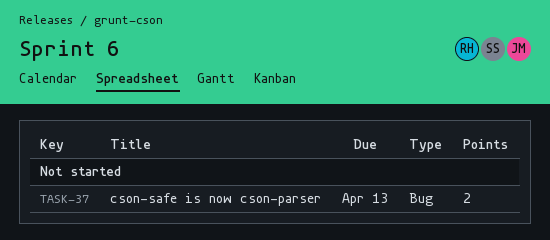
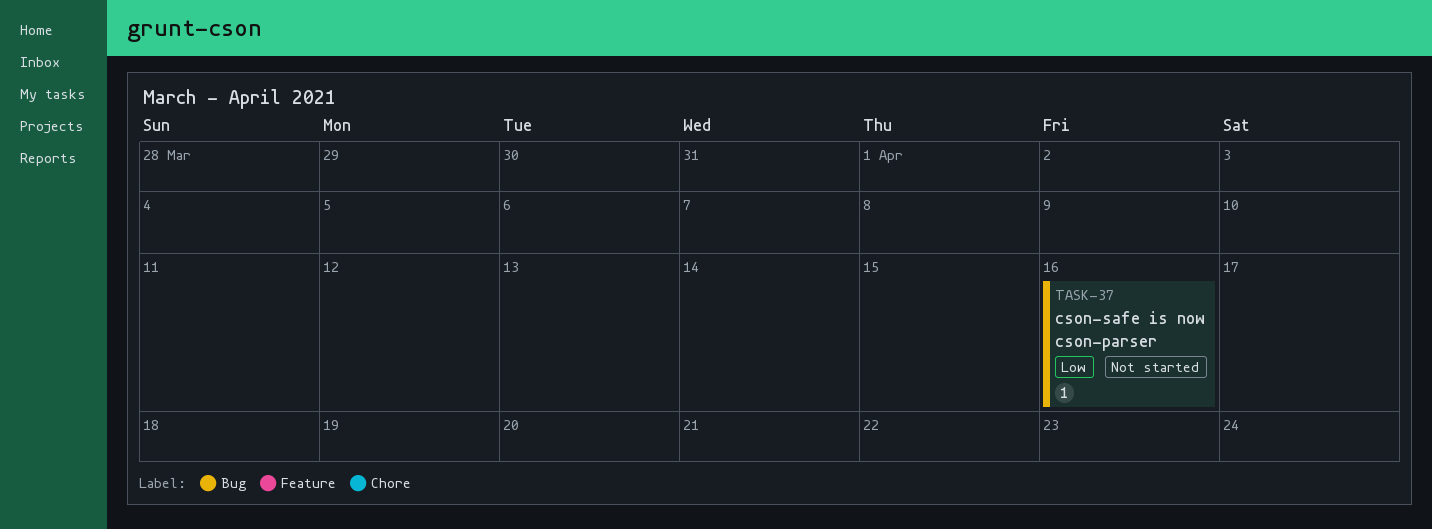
TASK-37, estimate: 2 -> 1
TASK-37, due: Apr 13 -> Apr 16

